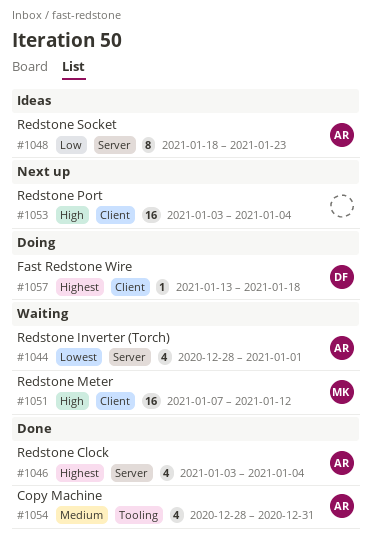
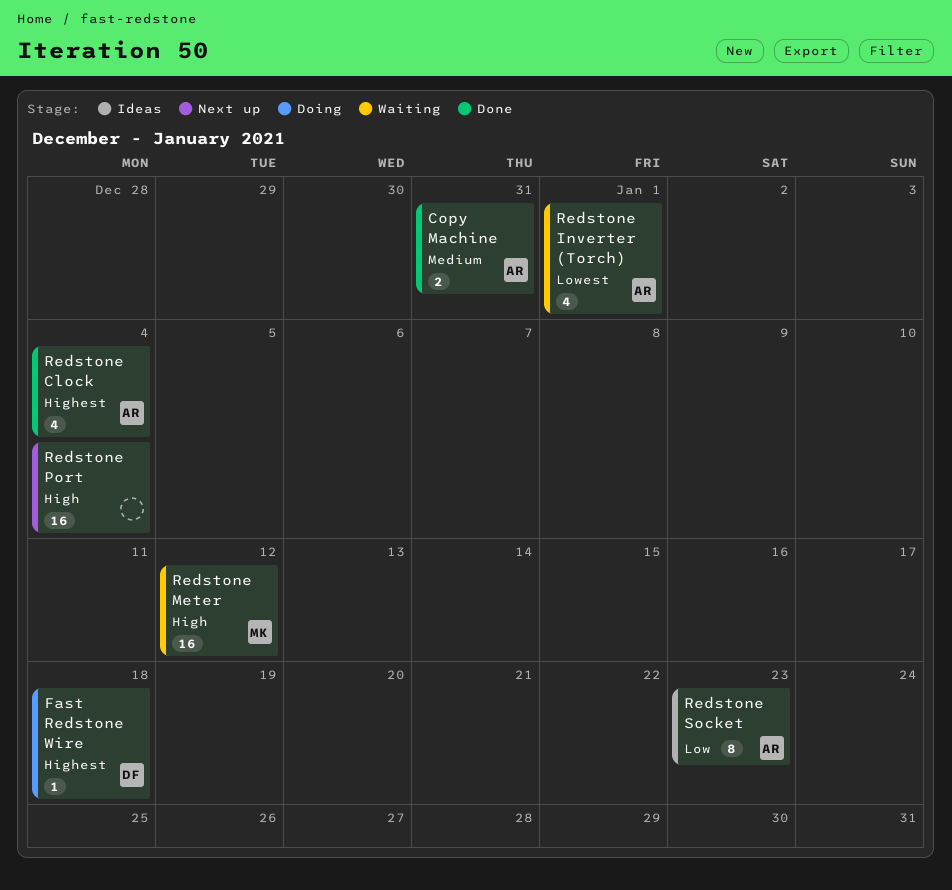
Copy Machine, estimate: 4 -> 2

